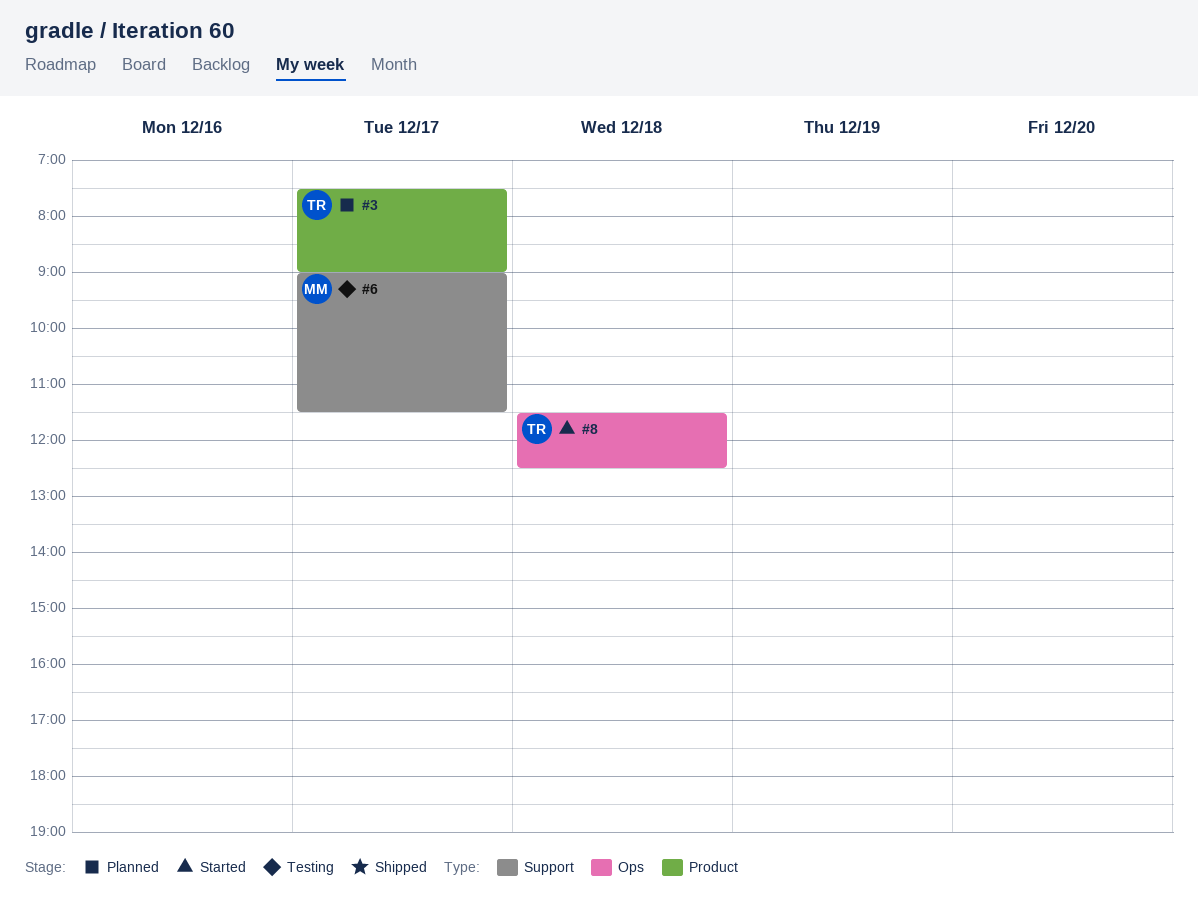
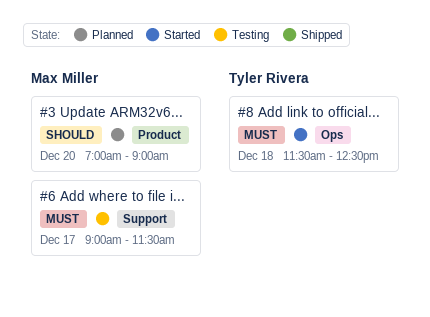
#3, owner: Tyler Rivera -> Max Miller
#3, day: Dec 17 -> Dec 20
#3, begins: 07:30 -> 07:00

